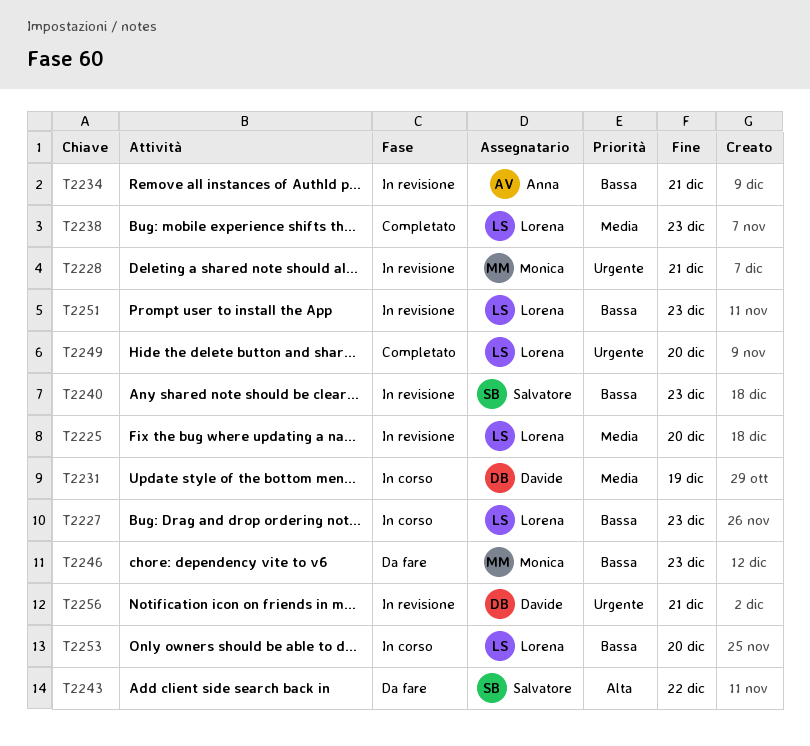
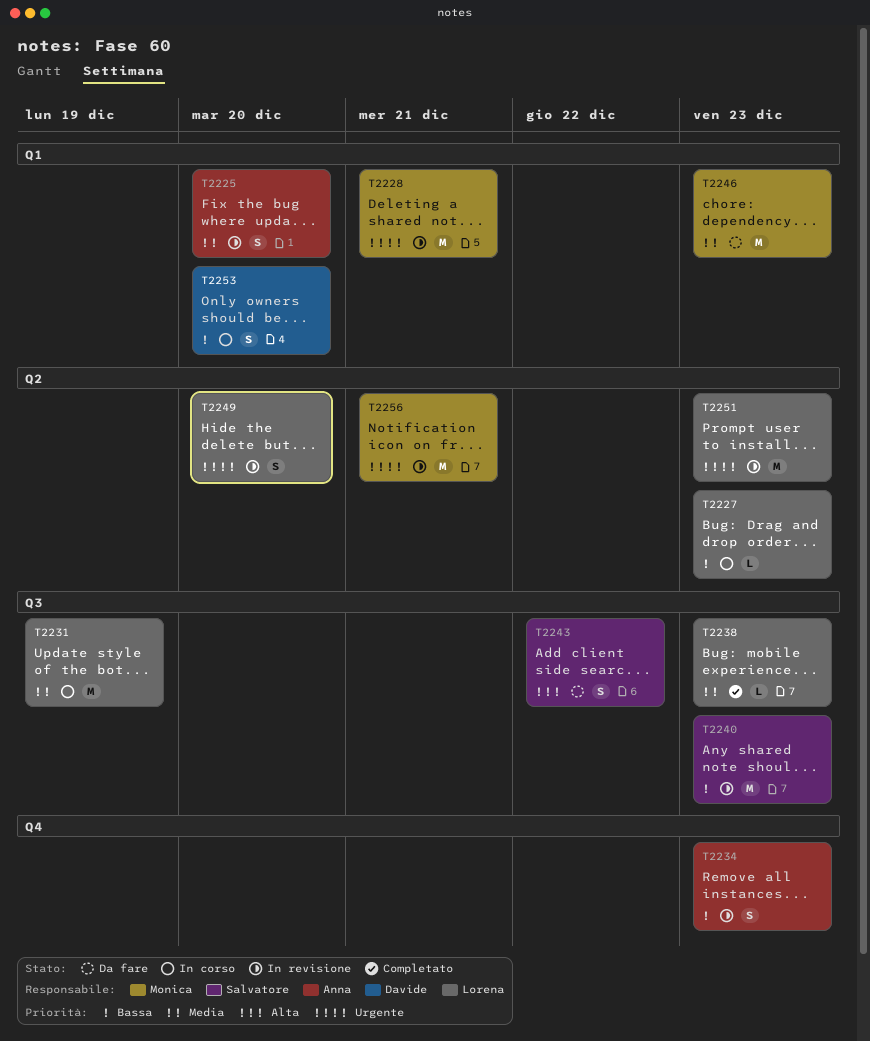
T2225, owner: Lorena -> Anna
T2231, owner: Davide -> Lorena
T2234, due: Dec 21 -> Dec 23
T2246, priority: Bassa -> Media
T2249, status: Completato -> In revisione
T2251, priority: Bassa -> Urgente
T2253, owner: Lorena -> Davide
T2256, owner: Davide -> Monica

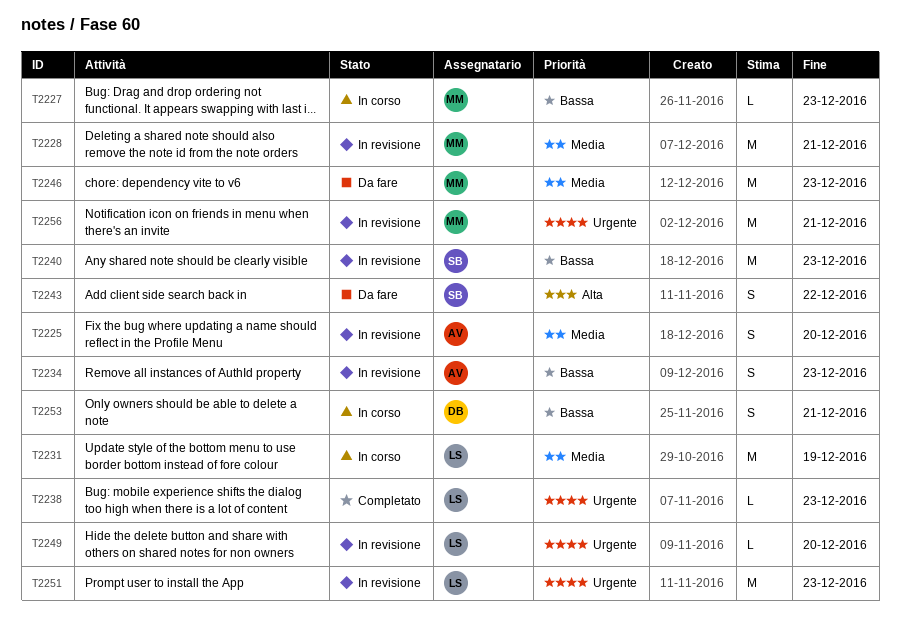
T2227, owner: Lorena -> Monica
T2228, priority: Urgente -> Media
T2238, priority: Media -> Urgente
T2249, estimate: S -> L
T2253, due: Dec 20 -> Dec 21

